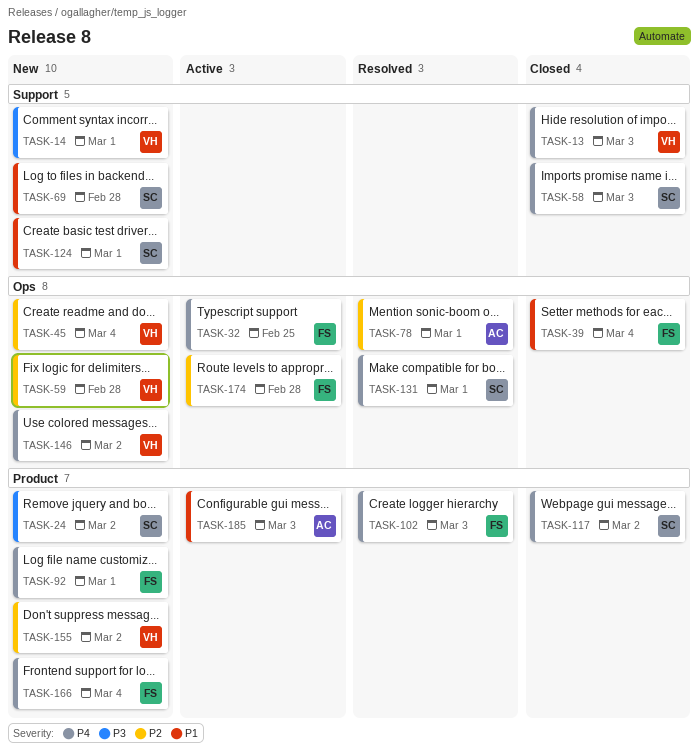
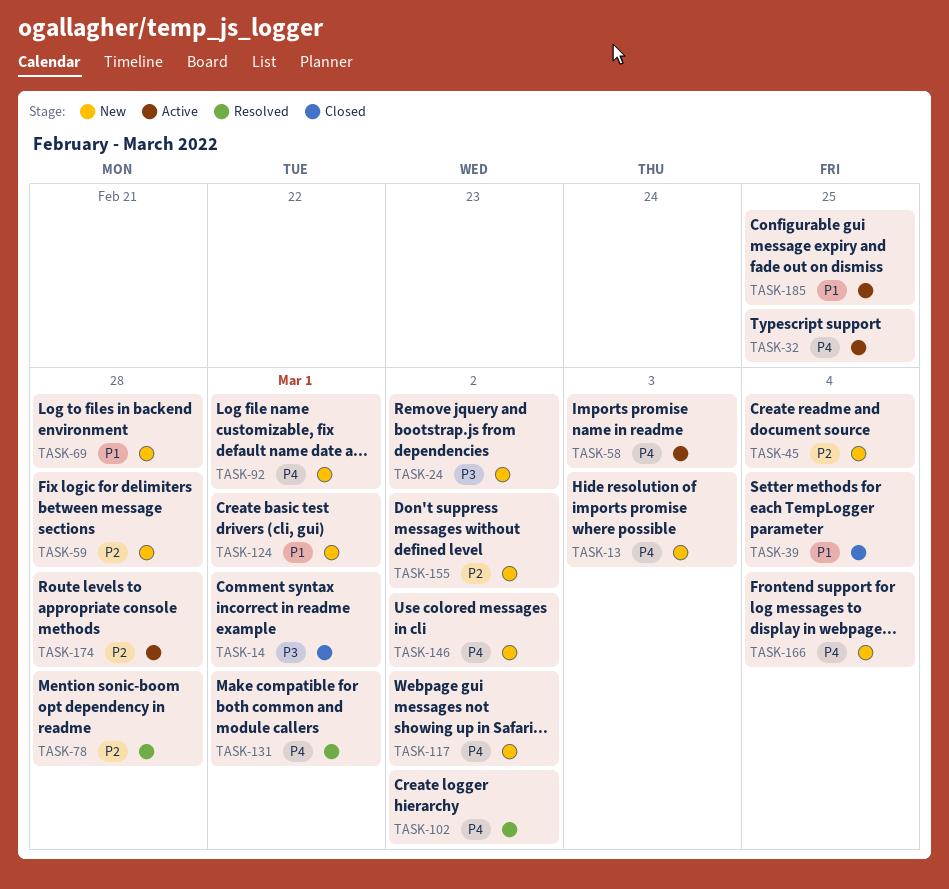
TASK-13, status: Closed -> New
TASK-14, status: New -> Closed
TASK-58, status: Closed -> Active
TASK-78, due: Mar 1 -> Feb 28
TASK-102, due: Mar 3 -> Mar 2
TASK-117, status: Closed -> New
TASK-185, due: Mar 3 -> Feb 25

